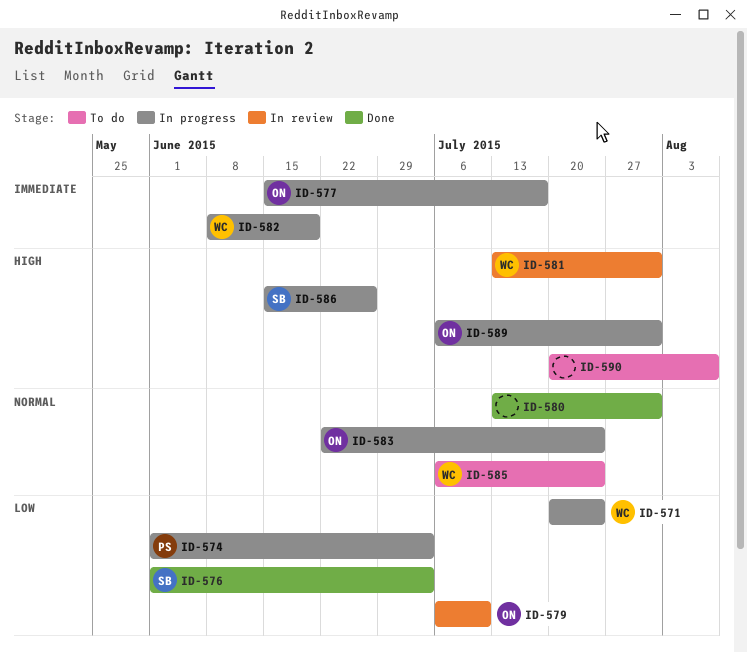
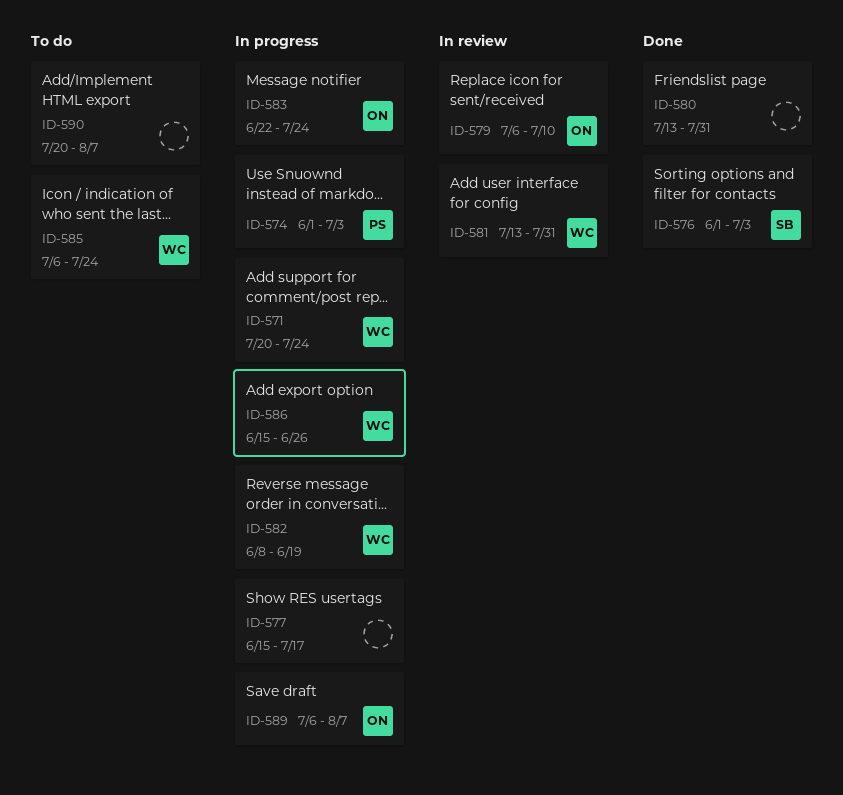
ID-577, owner: ON -> none
ID-586, owner: SB -> WC
ID-589, due: Jul 31 -> Aug 7

